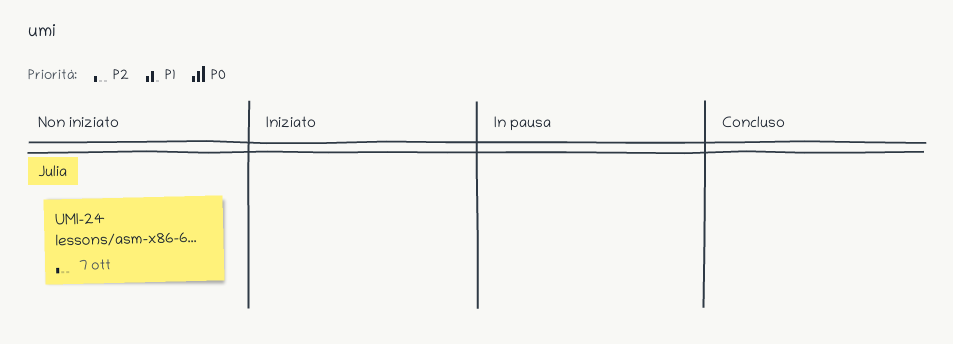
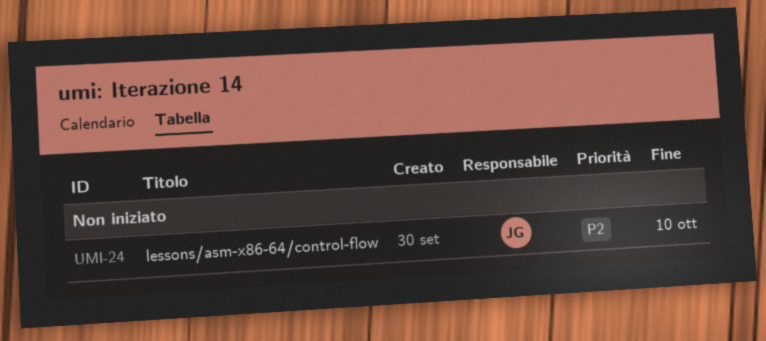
UMI-24, due: Oct 7 -> Oct 10

